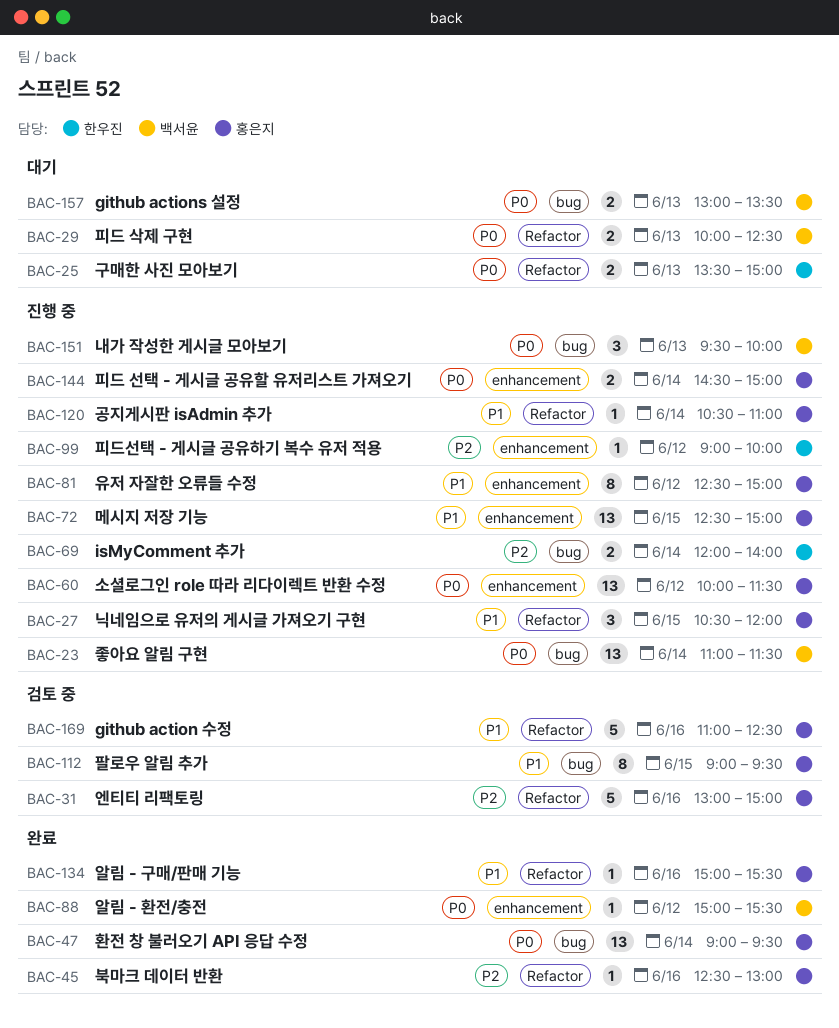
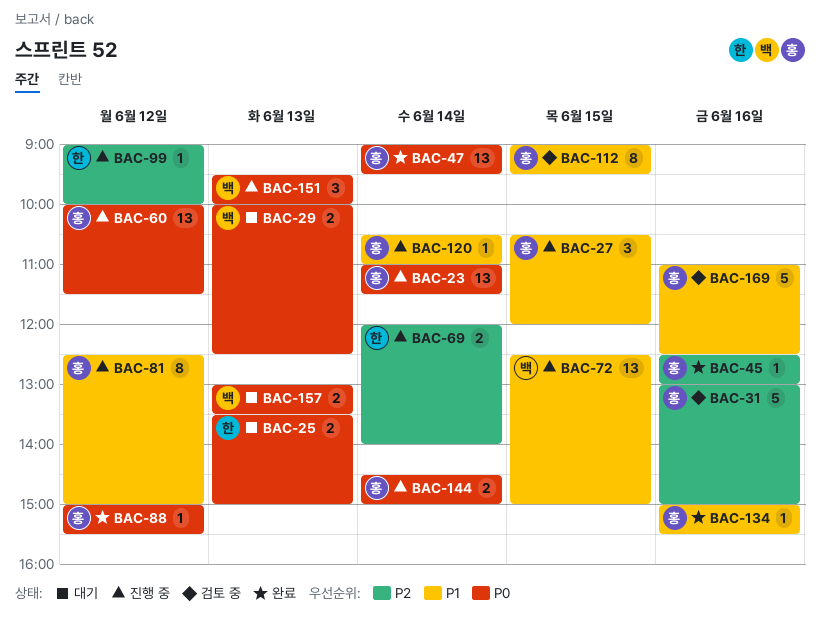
BAC-23, owner: 백서윤 -> 홍은지
BAC-72, owner: 홍은지 -> 백서윤
BAC-88, owner: 백서윤 -> 홍은지

